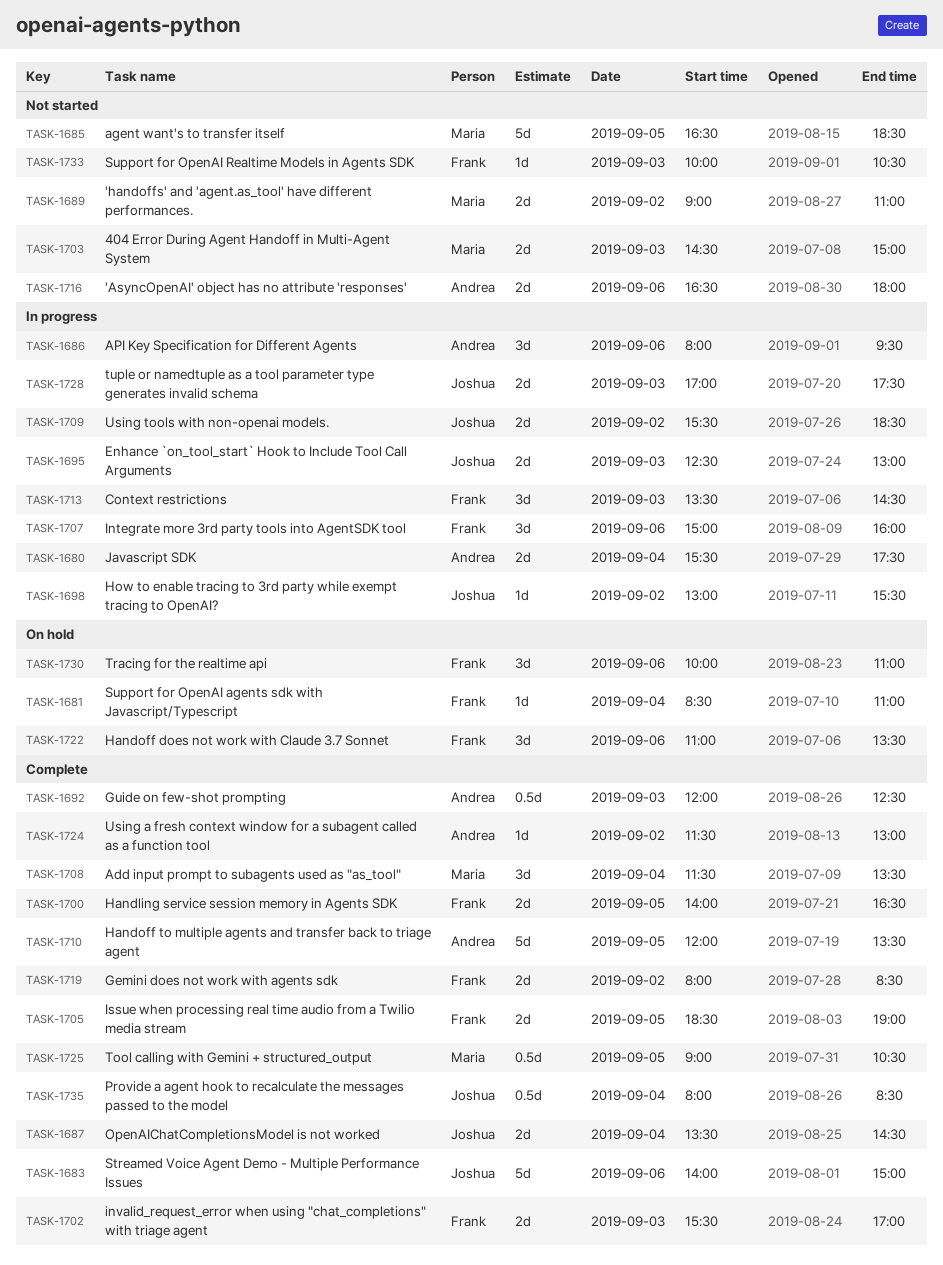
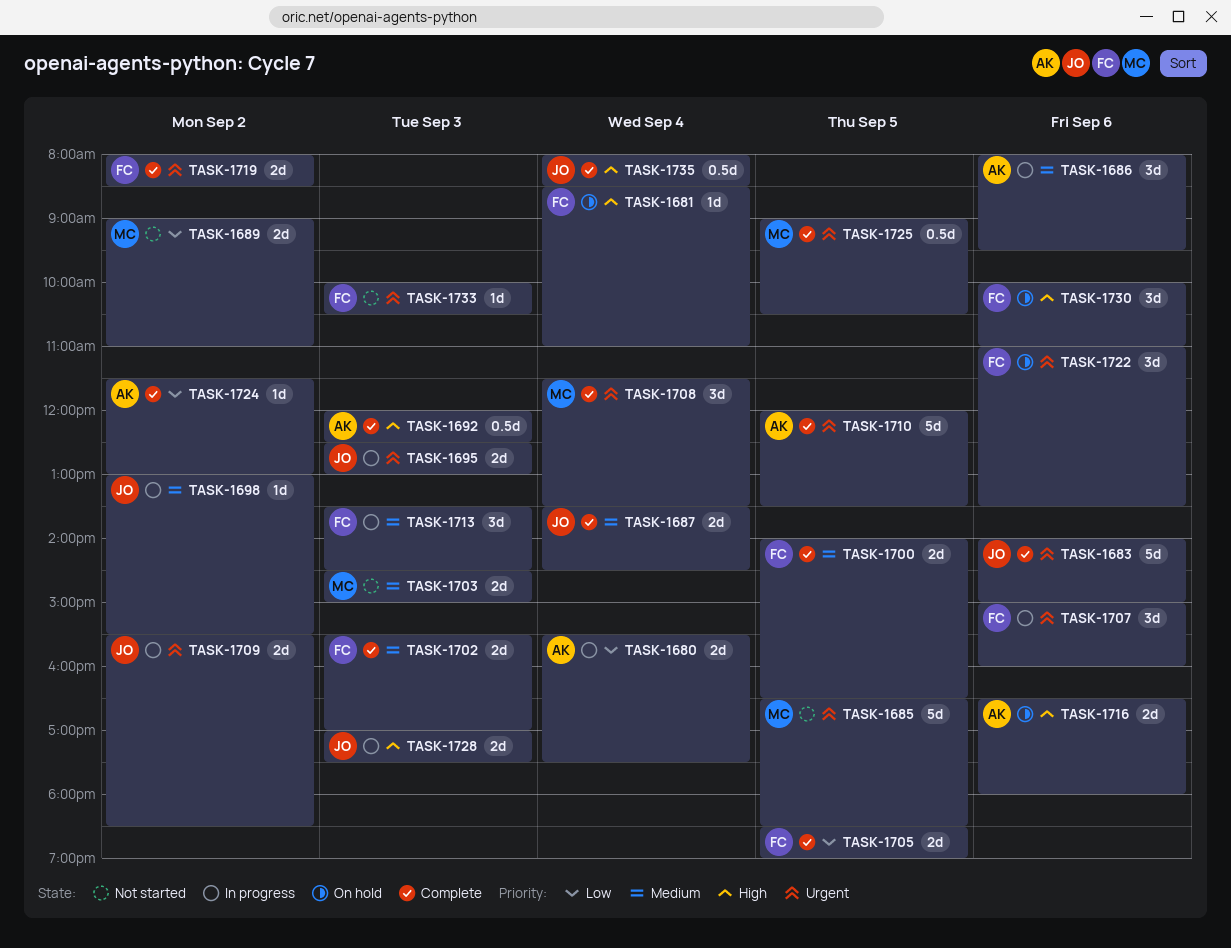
TASK-1716, status: Not started -> On hold

